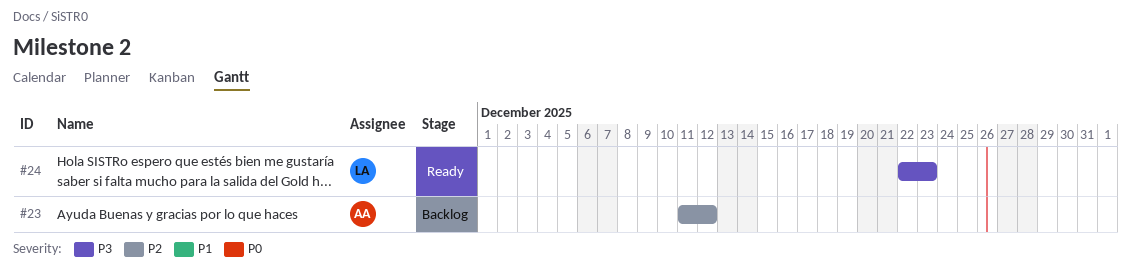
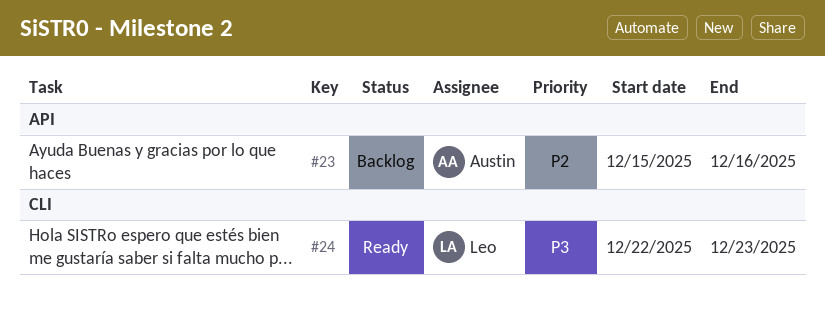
#23, start: Dec 11 -> Dec 15
#23, due: Dec 12 -> Dec 16

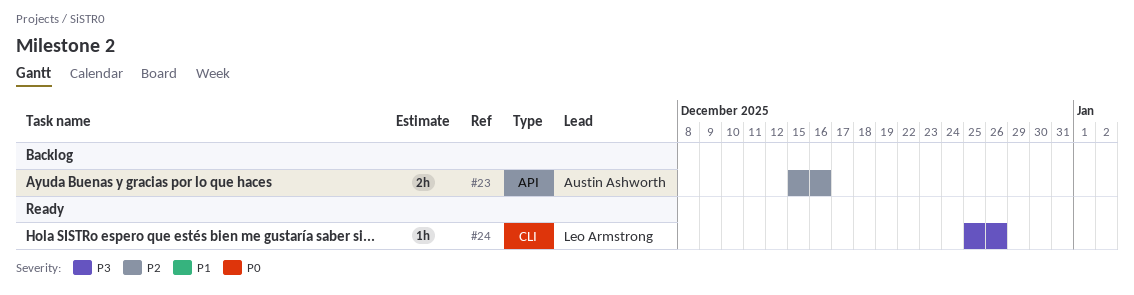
#24, start: Dec 22 -> Dec 25
#24, due: Dec 23 -> Dec 26

